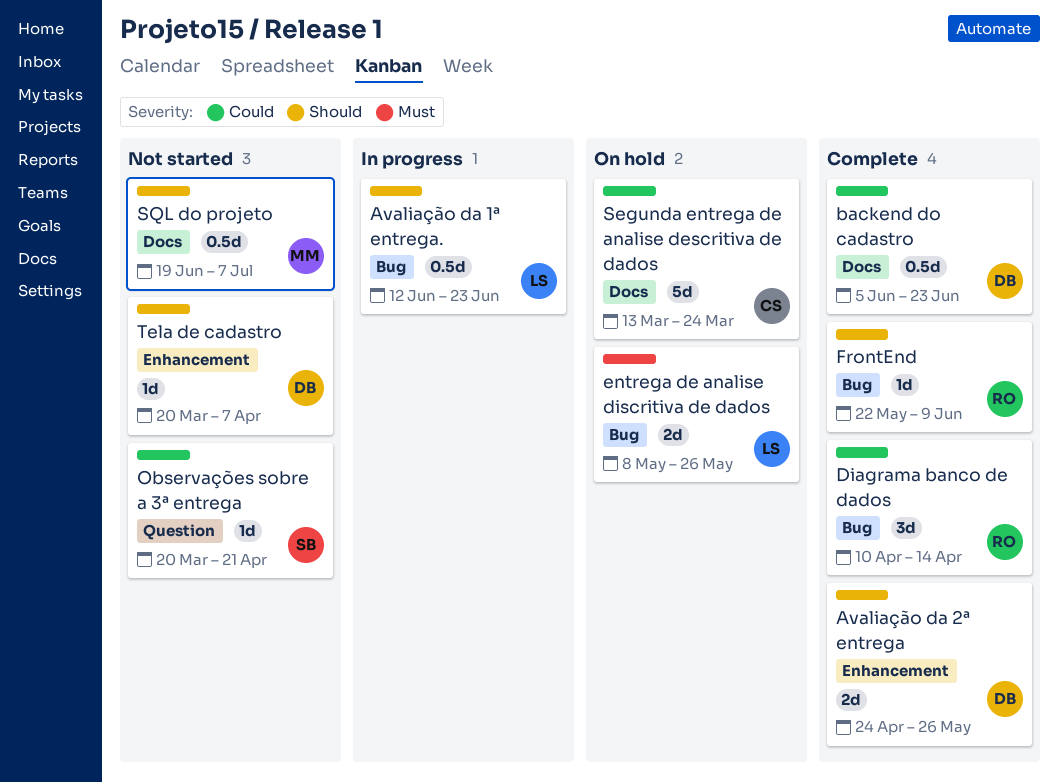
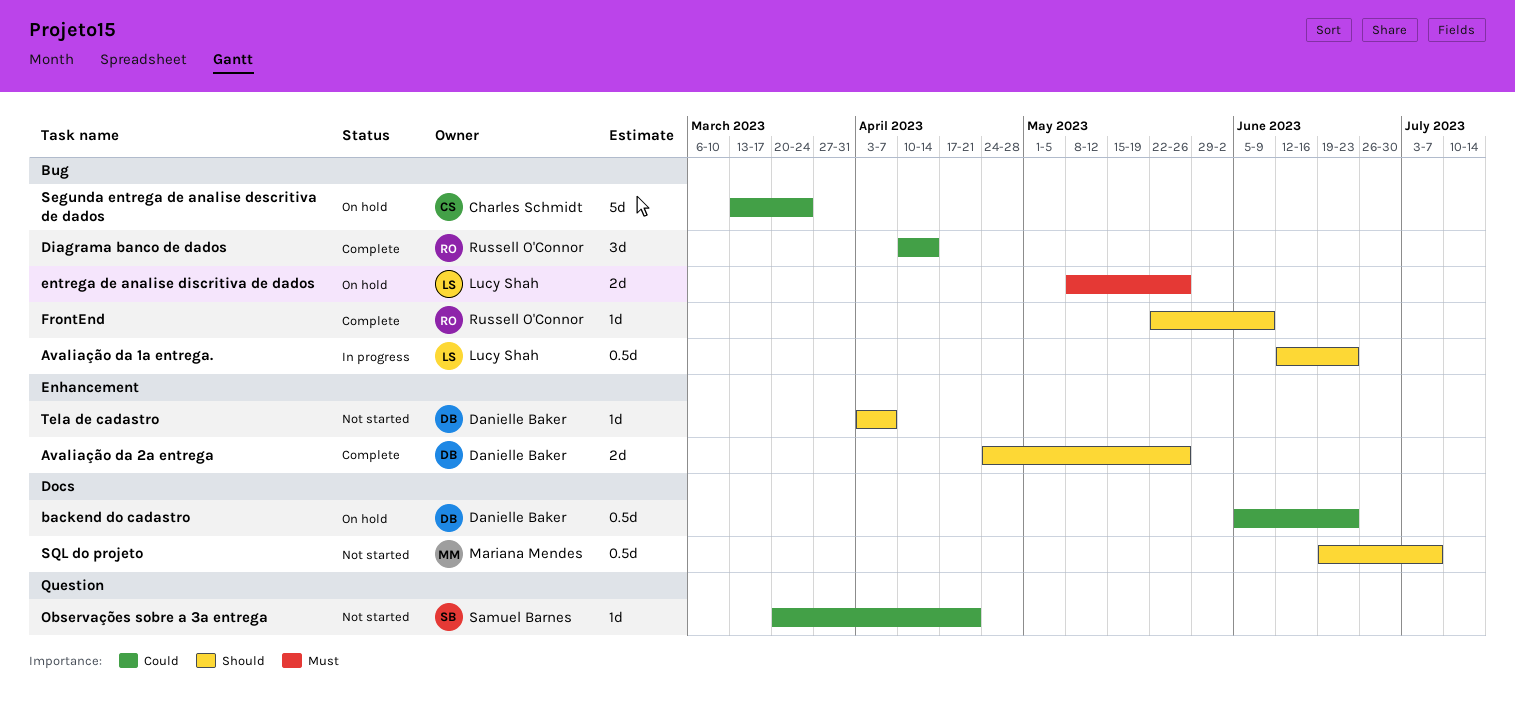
backend do cadastro, status: Complete -> On hold
Segunda entrega de analise descritiva de dados, label: Docs -> Bug
Tela de cadastro, start: Mar 20 -> Apr 3

